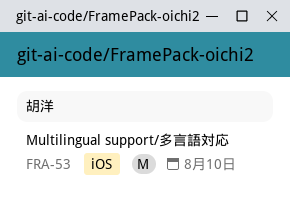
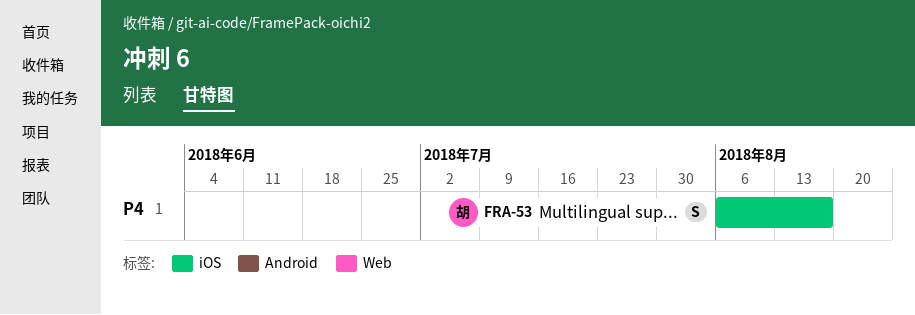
FRA-53, estimate: M -> S
FRA-53, due: Aug 10 -> Aug 17

